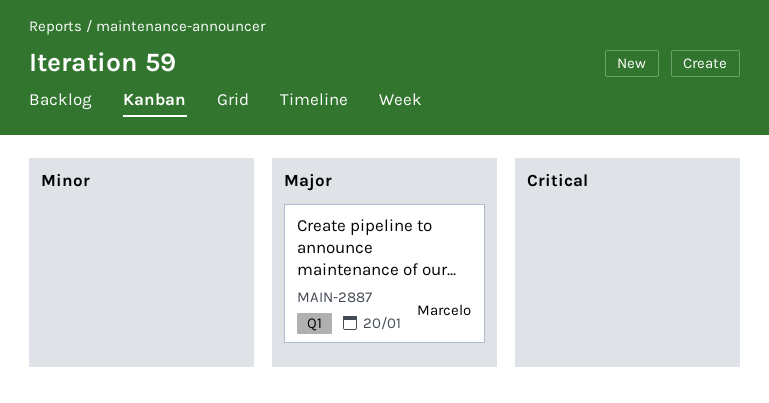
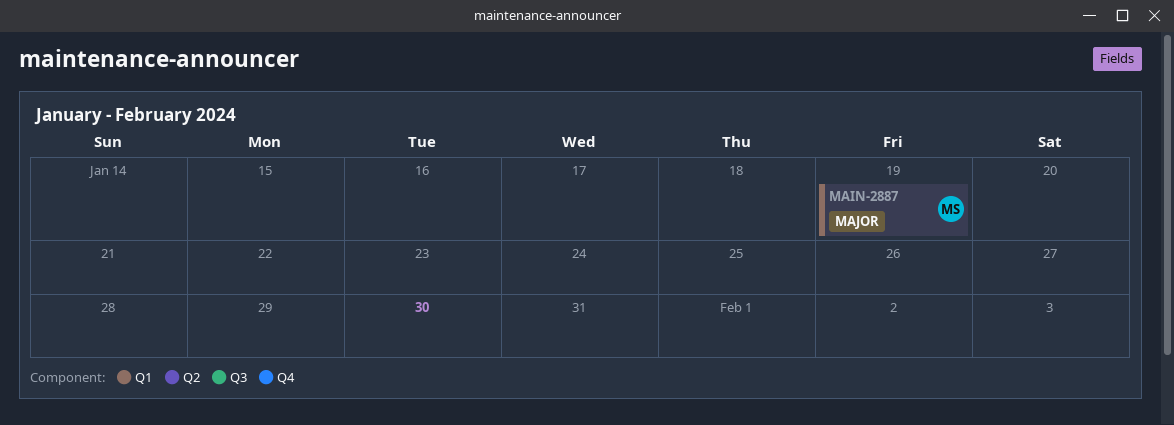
MAIN-2887, due: Jan 20 -> Jan 19

